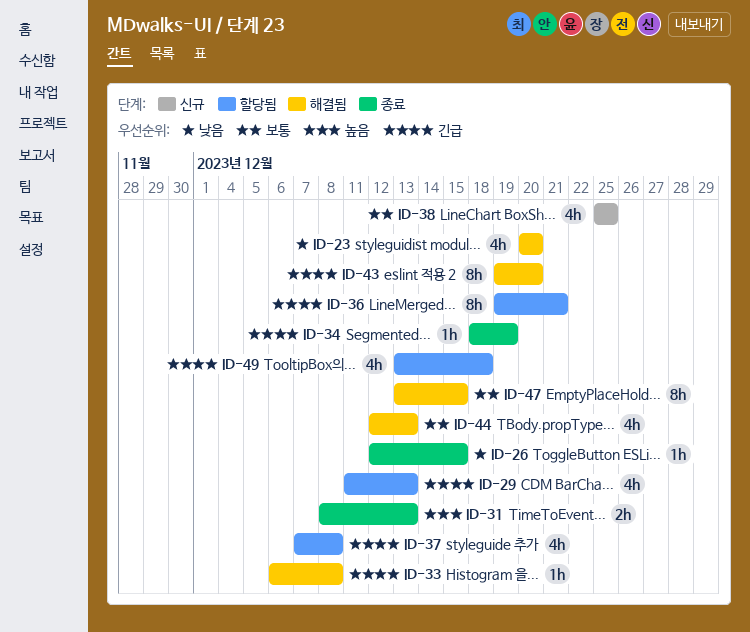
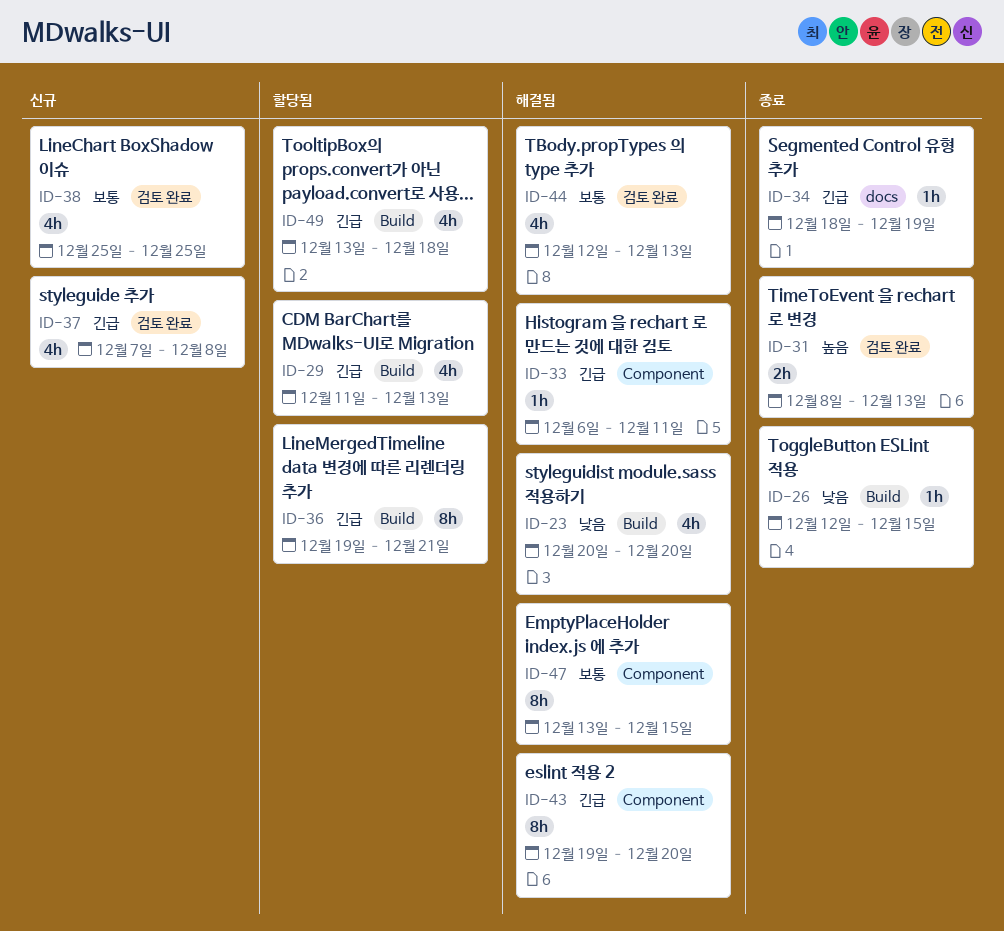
ID-33, due: Dec 8 -> Dec 11
ID-37, status: 할당됨 -> 신규

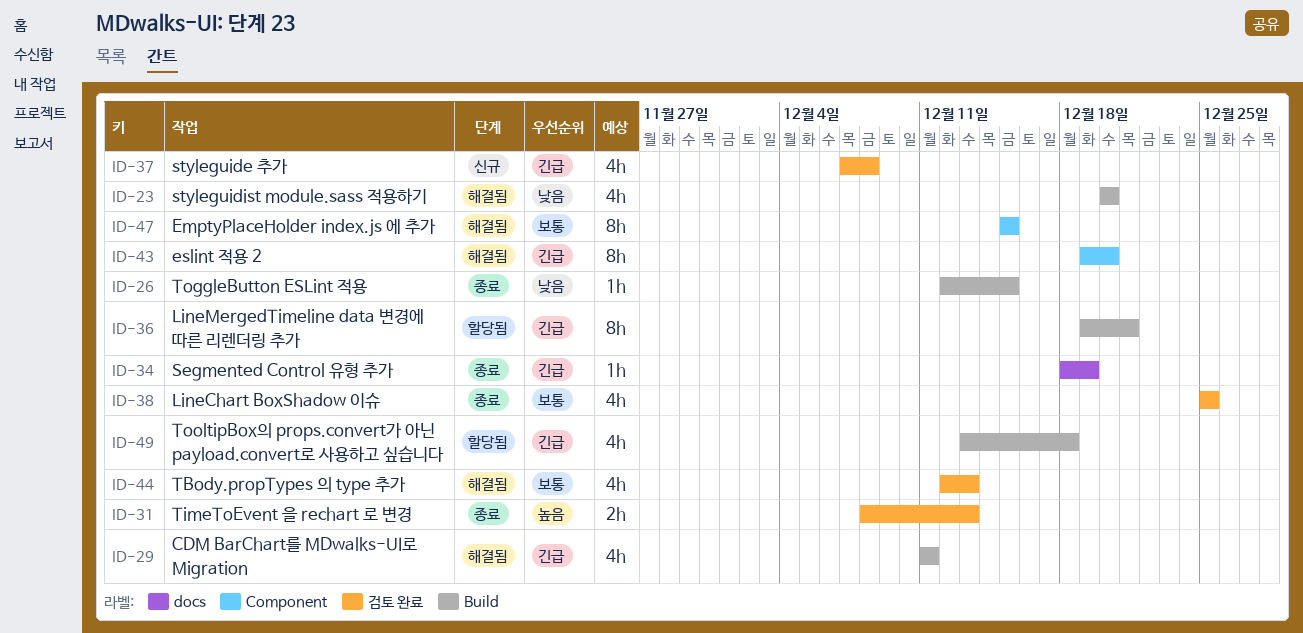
ID-29, status: 할당됨 -> 해결됨
ID-29, due: Dec 13 -> Dec 11
ID-33: present -> none
ID-38, status: 신규 -> 종료
ID-47, start: Dec 13 -> Dec 15

